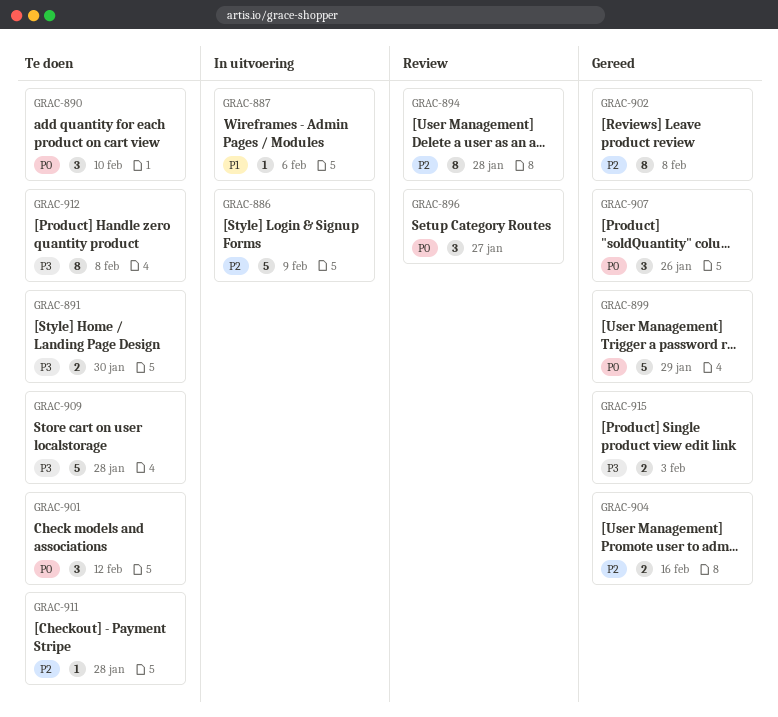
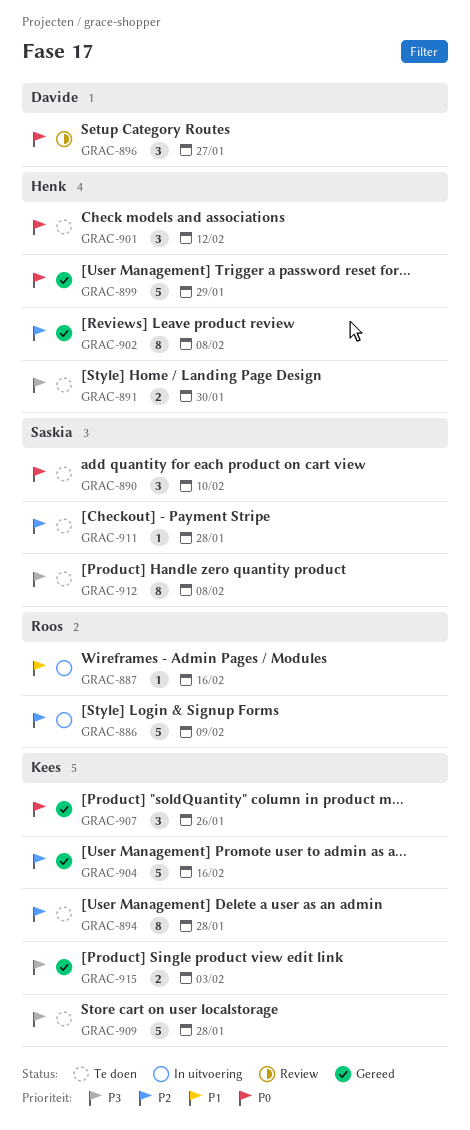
GRAC-887, due: Feb 6 -> Feb 16
GRAC-894, status: Review -> Te doen
GRAC-904, estimate: 2 -> 5

